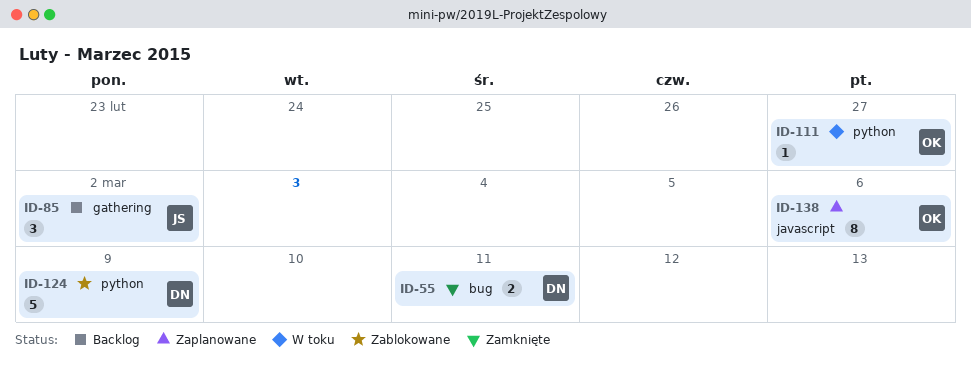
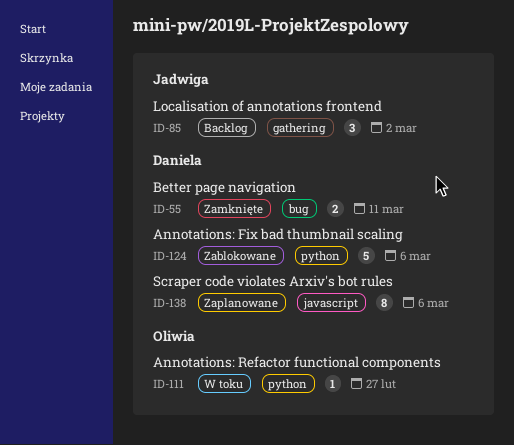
ID-124, due: Mar 9 -> Mar 6
ID-138, owner: Oliwia -> Daniela

